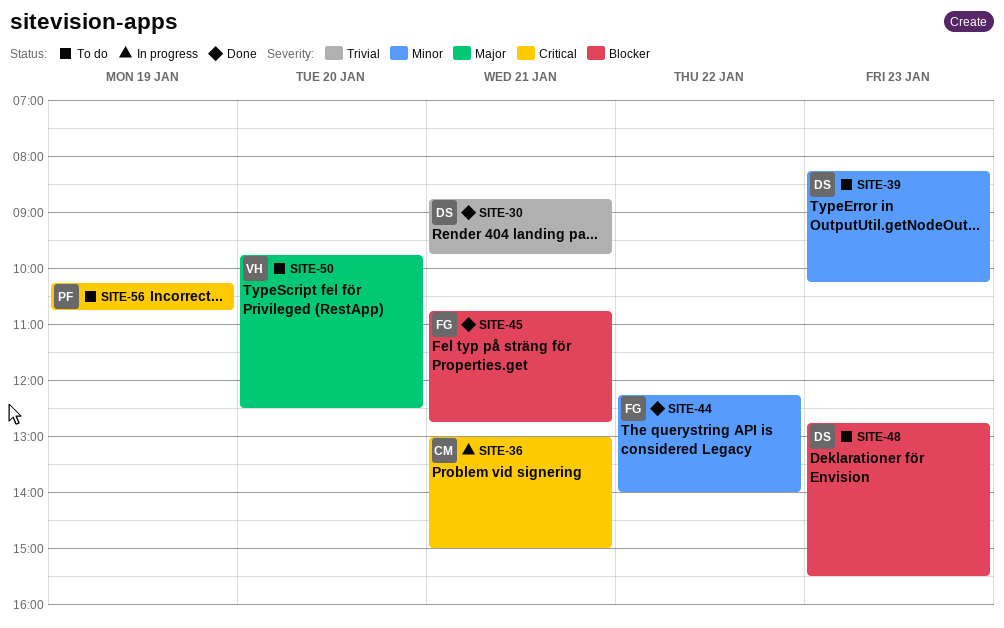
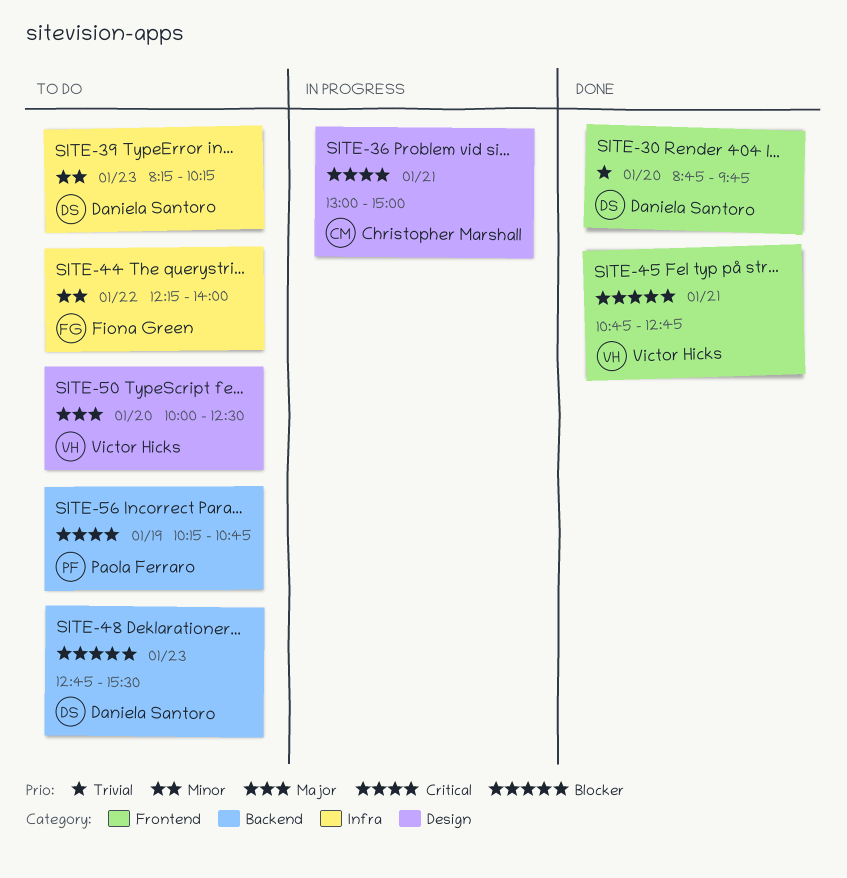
SITE-30, day: Jan 21 -> Jan 20
SITE-44, status: Done -> To do
SITE-45, owner: Fiona Green -> Victor Hicks
SITE-50, begins: 09:45 -> 10:00

